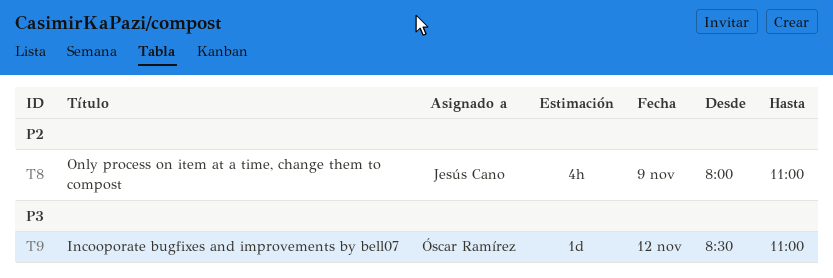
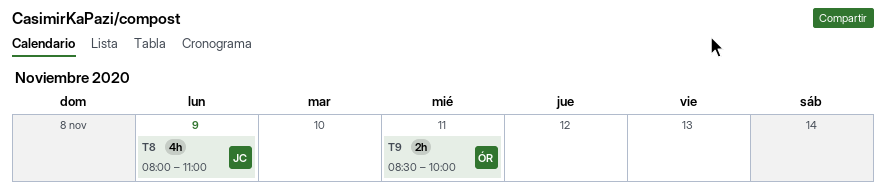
T9, estimate: 1d -> 2h
T9, day: Nov 12 -> Nov 11
T9, ends: 11:00 -> 10:00

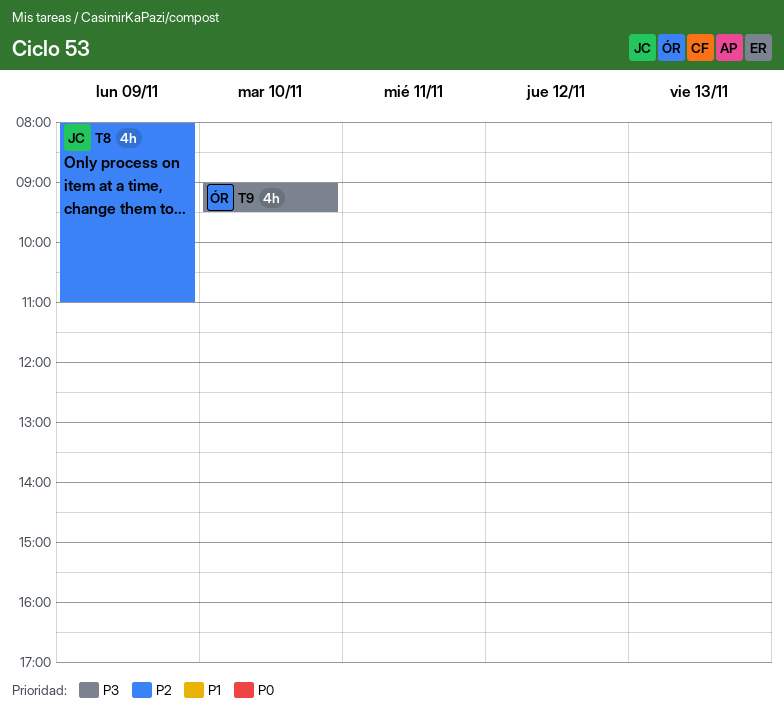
T9, estimate: 2h -> 4h
T9, day: Nov 11 -> Nov 10
T9, begins: 08:30 -> 09:00
T9, ends: 10:00 -> 09:30

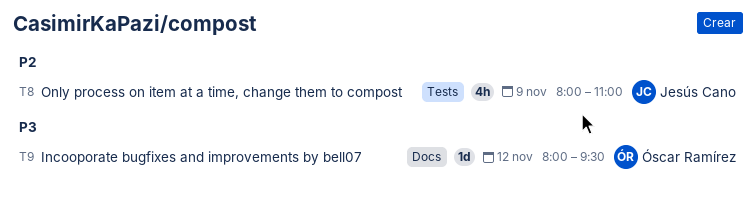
T9, estimate: 4h -> 1d
T9, day: Nov 10 -> Nov 12
T9, begins: 09:00 -> 08:00

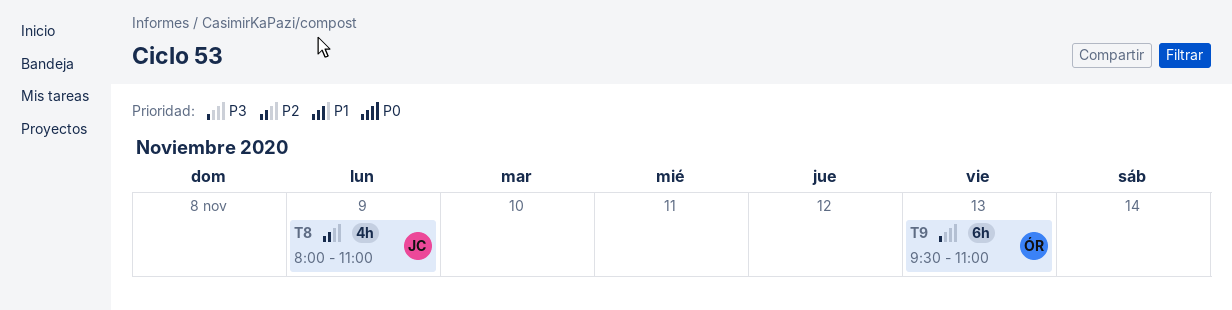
T9, estimate: 1d -> 6h
T9, day: Nov 12 -> Nov 13
T9, begins: 08:00 -> 09:30
T9, ends: 09:30 -> 11:00

